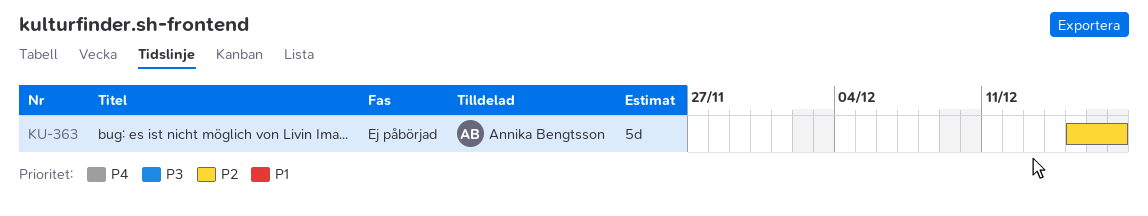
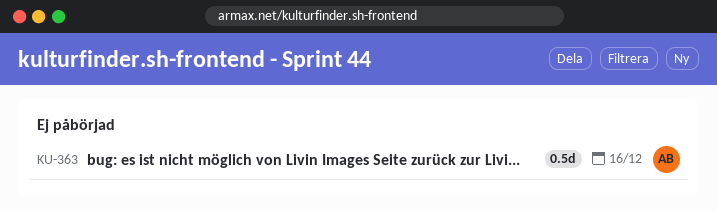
KU-363, estimate: 5d -> 0.5d
KU-363, due: Dec 17 -> Dec 16

